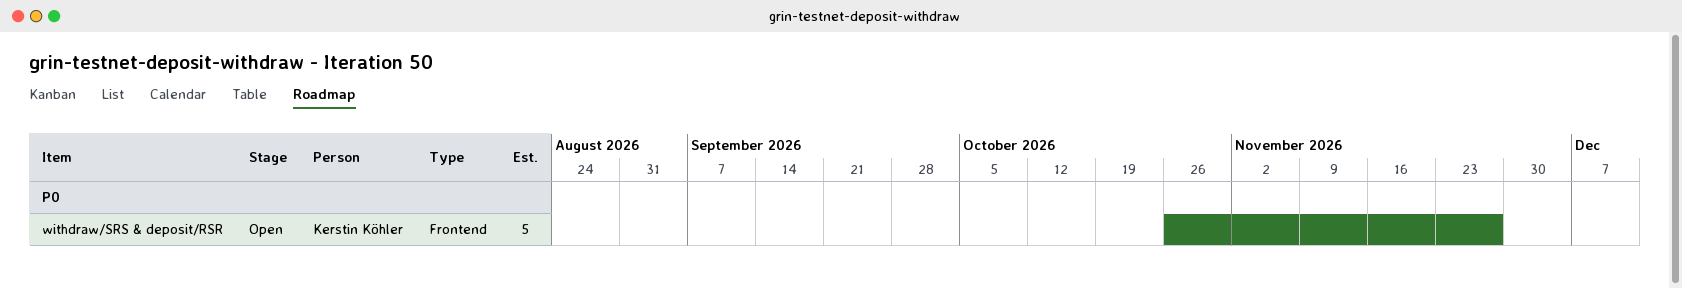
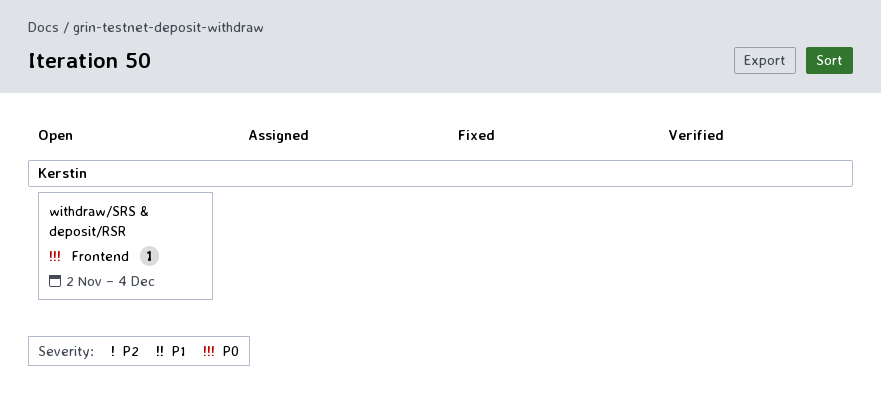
withdraw/SRS & deposit/RSR, estimate: 5 -> 1
withdraw/SRS & deposit/RSR, start: Oct 26 -> Nov 2
withdraw/SRS & deposit/RSR, due: Nov 27 -> Dec 4

